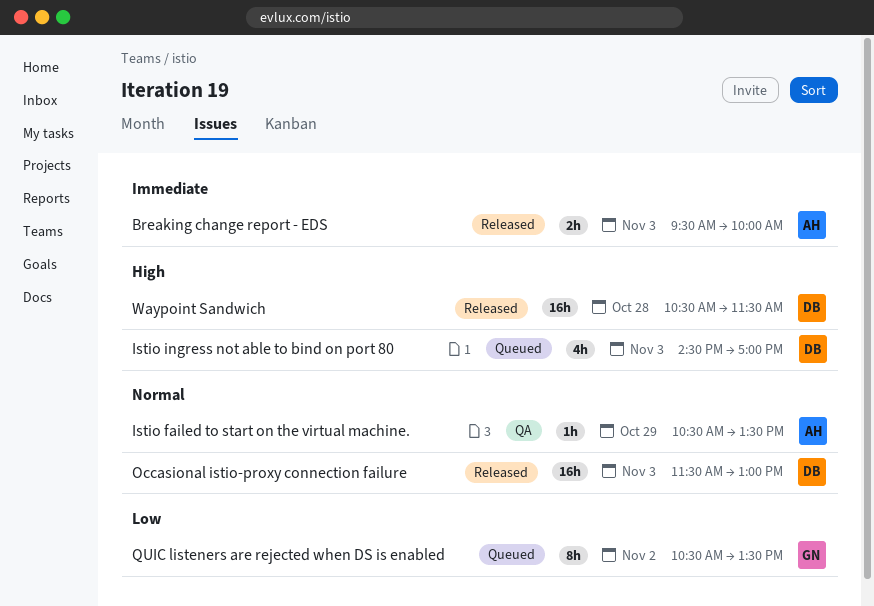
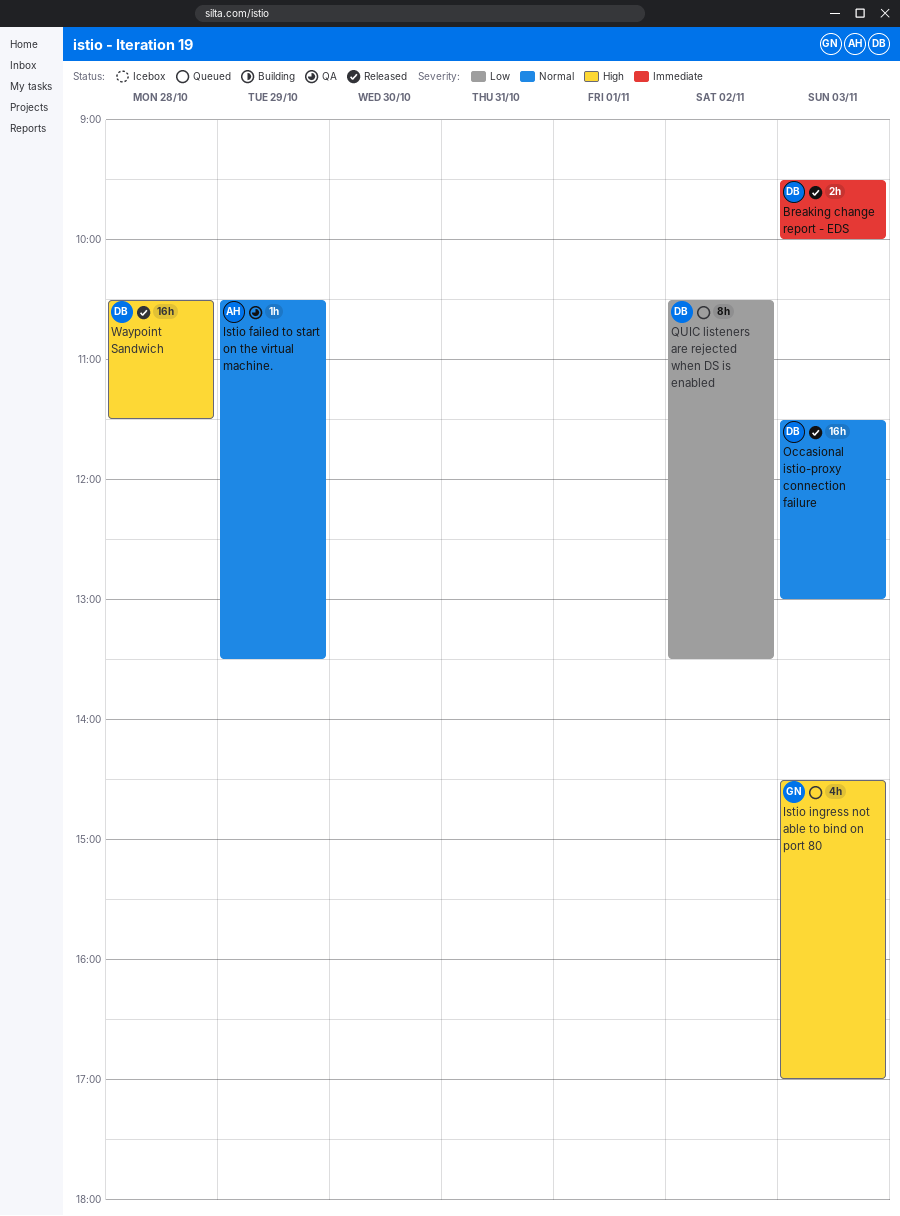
Breaking change report - EDS, owner: AH -> DB
Istio ingress not able to bind on port 80, owner: DB -> GN
QUIC listeners are rejected when DS is enabled, owner: GN -> DB

